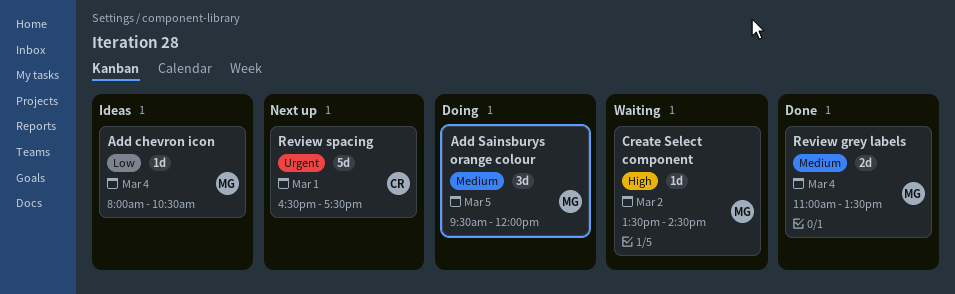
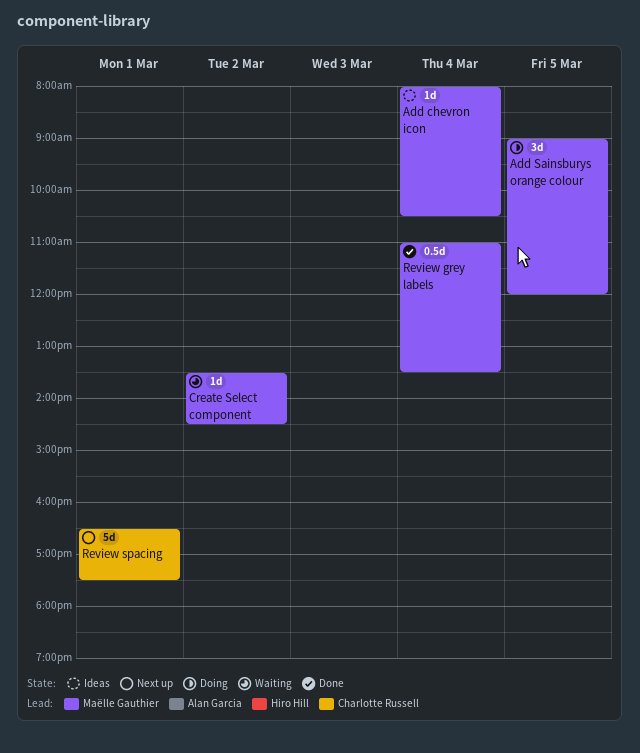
Add Sainsburys orange colour, begins: 09:30 -> 09:00
Review grey labels, estimate: 2d -> 0.5d

